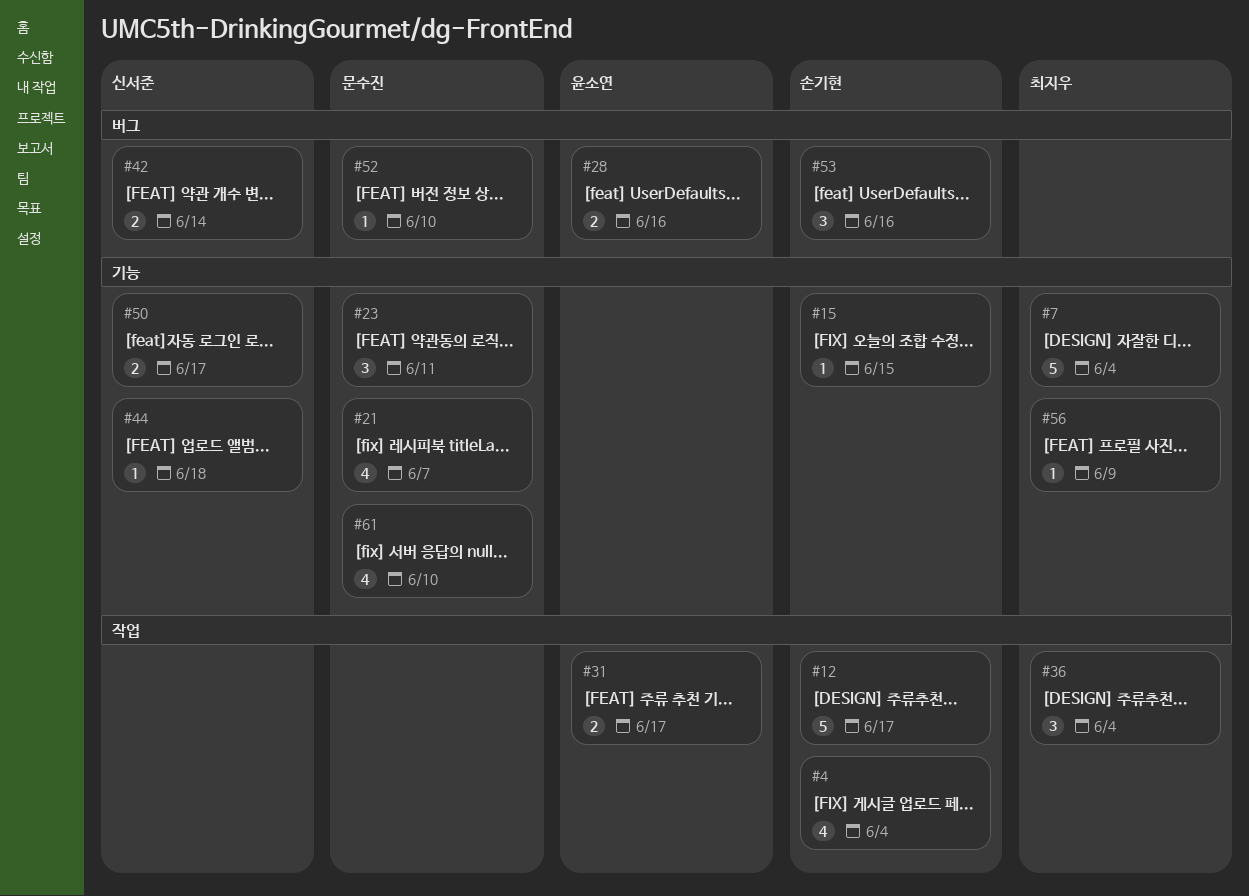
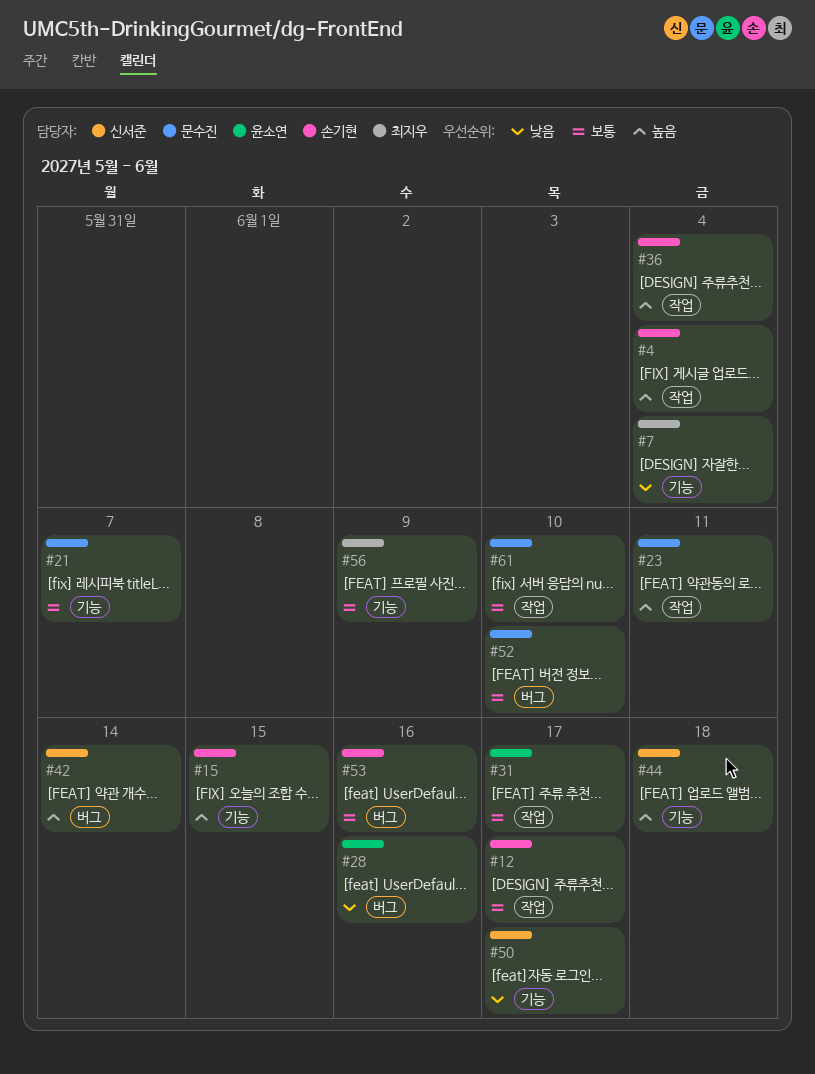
#23, label: 기능 -> 작업
#36, owner: 최지우 -> 손기현
#61, label: 기능 -> 작업

